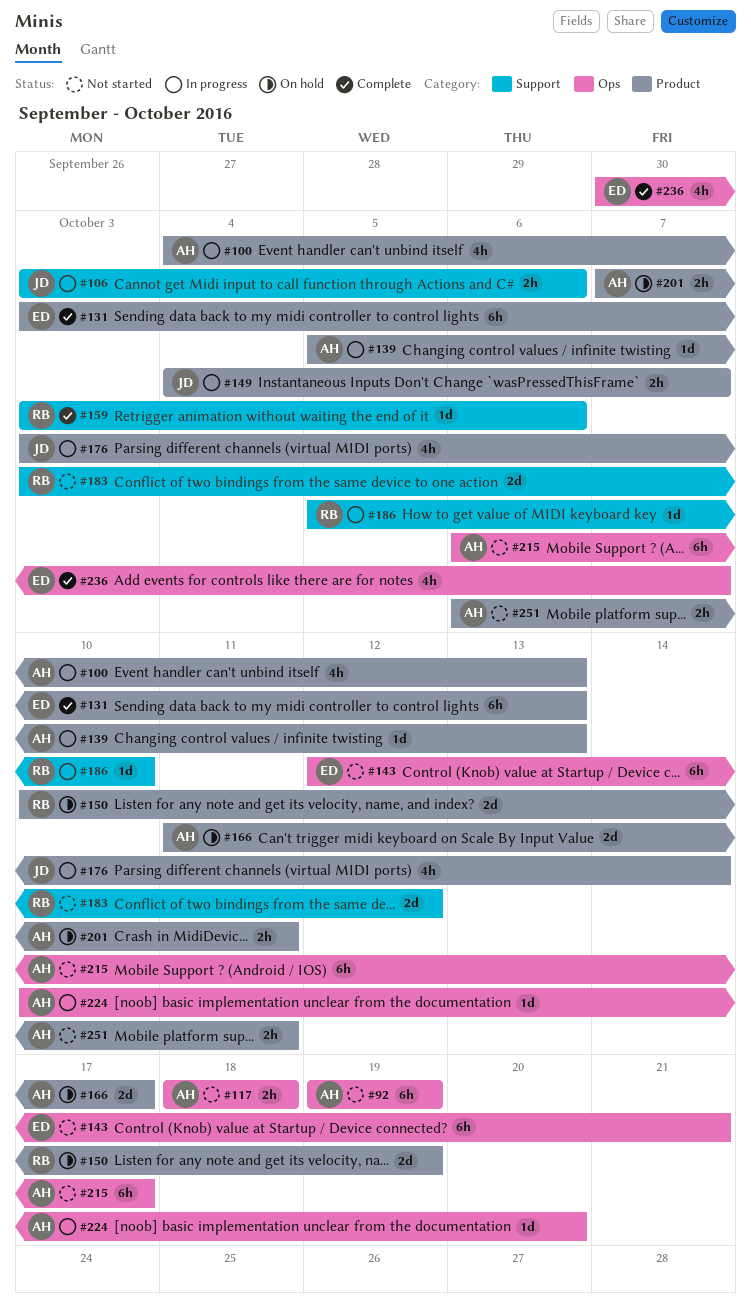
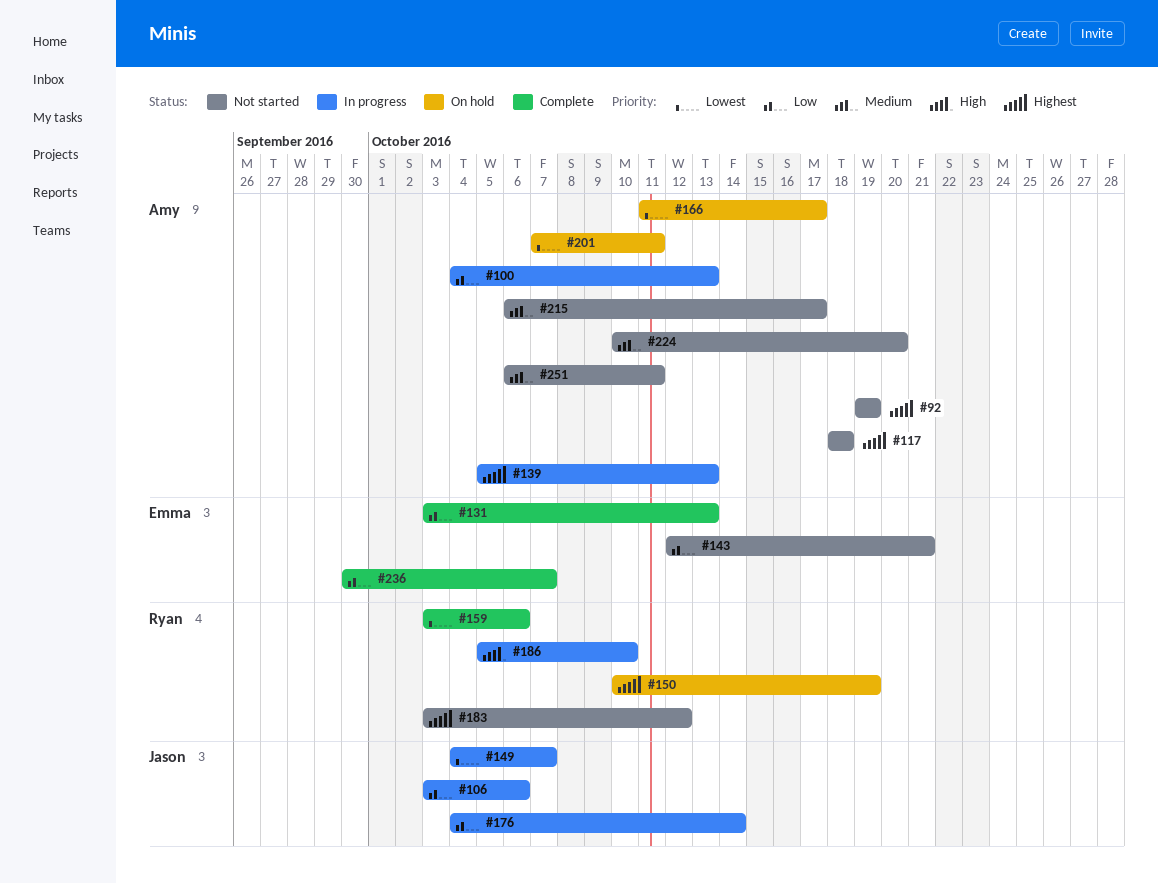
#176, start: Oct 3 -> Oct 4
#224, status: In progress -> Not started

